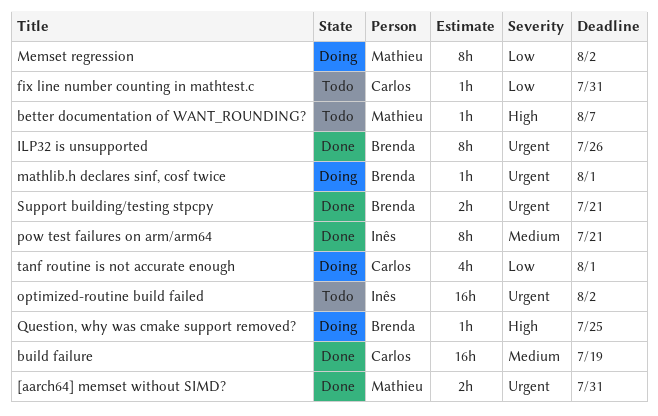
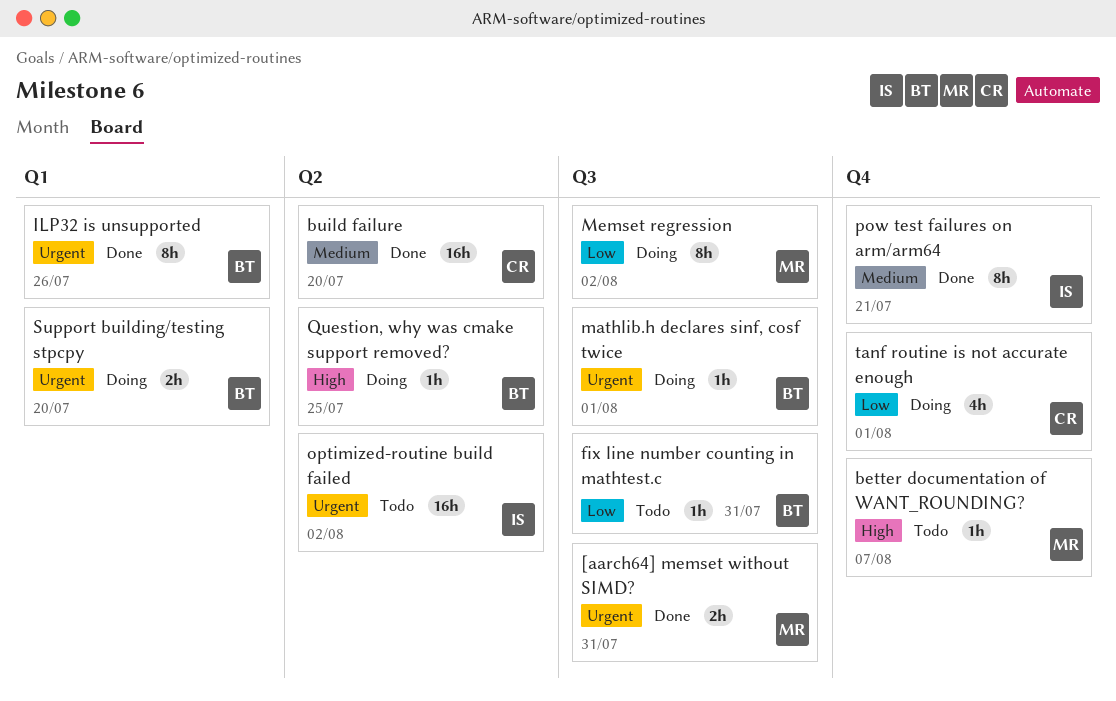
build failure, due: Jul 19 -> Jul 20
fix line number counting in mathtest.c, owner: Carlos -> Brenda
Support building/testing stpcpy, status: Done -> Doing
Support building/testing stpcpy, due: Jul 21 -> Jul 20

